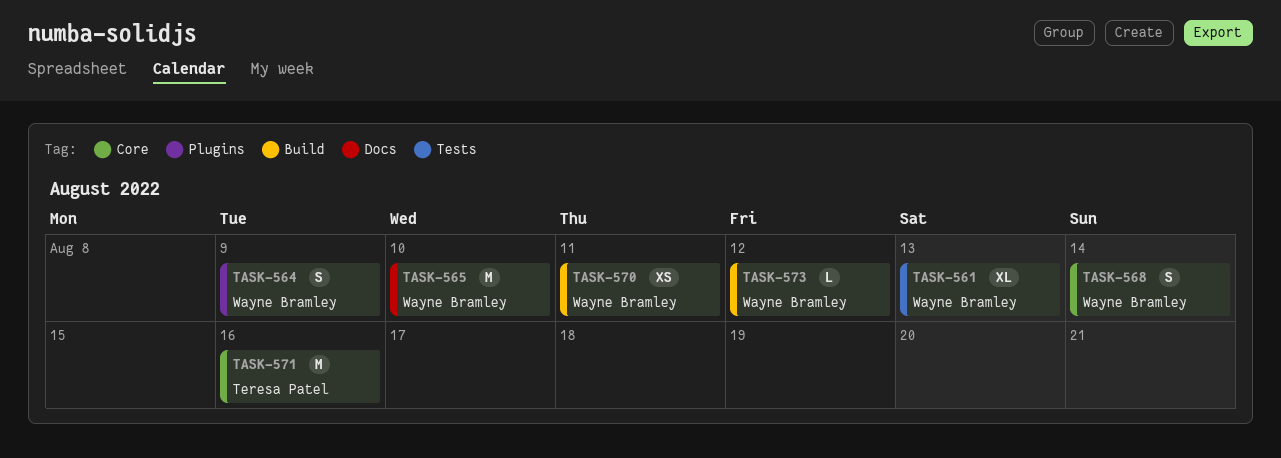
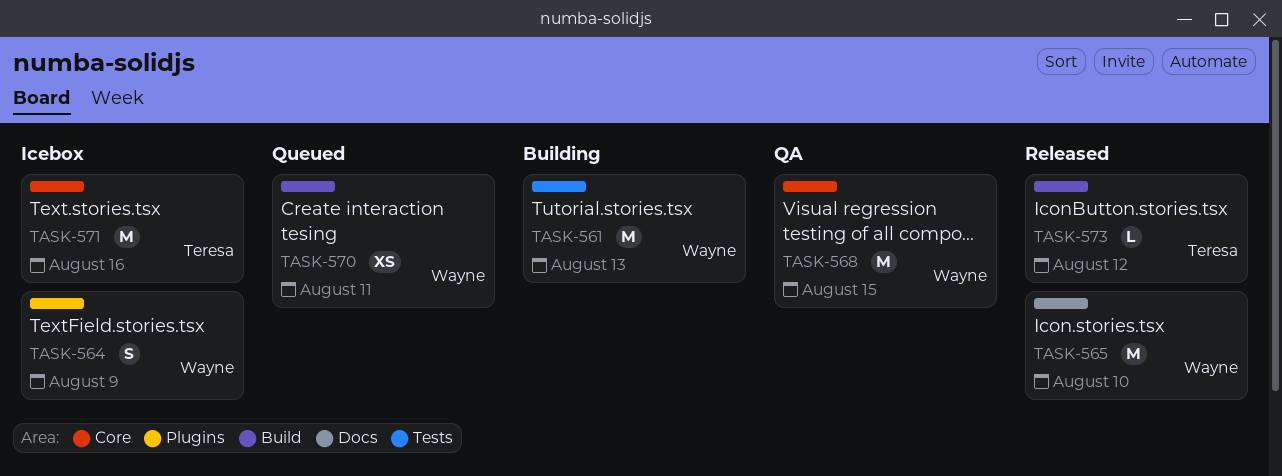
TASK-561, estimate: XL -> M
TASK-568, estimate: S -> M
TASK-568, due: Aug 14 -> Aug 15
TASK-573, owner: Wayne Bramley -> Teresa Patel

